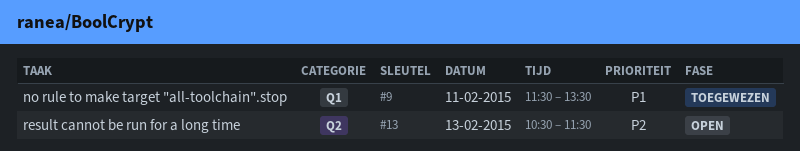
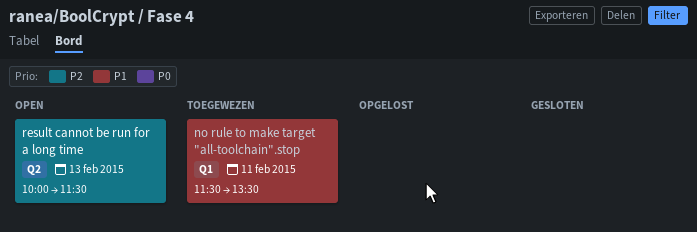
result cannot be run for a long time, begins: 10:30 -> 10:00

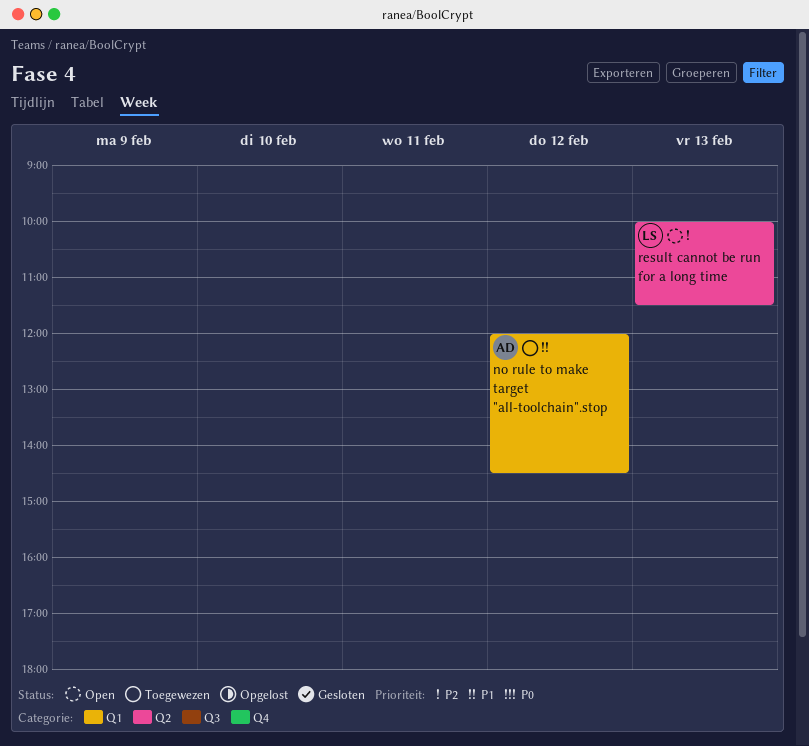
no rule to make target "all-toolchain".stop, day: Feb 11 -> Feb 12
no rule to make target "all-toolchain".stop, begins: 11:30 -> 12:00
no rule to make target "all-toolchain".stop, ends: 13:30 -> 14:30

